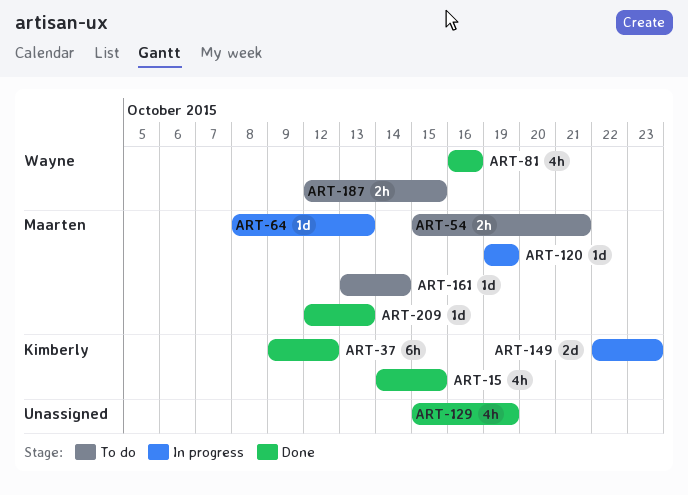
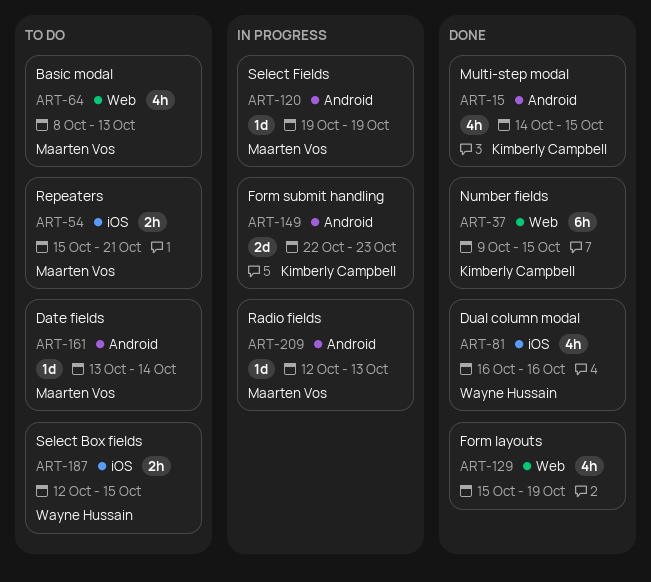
ART-37, due: Oct 12 -> Oct 15
ART-64, status: In progress -> To do
ART-64, estimate: 1d -> 4h
ART-209, status: Done -> In progress

